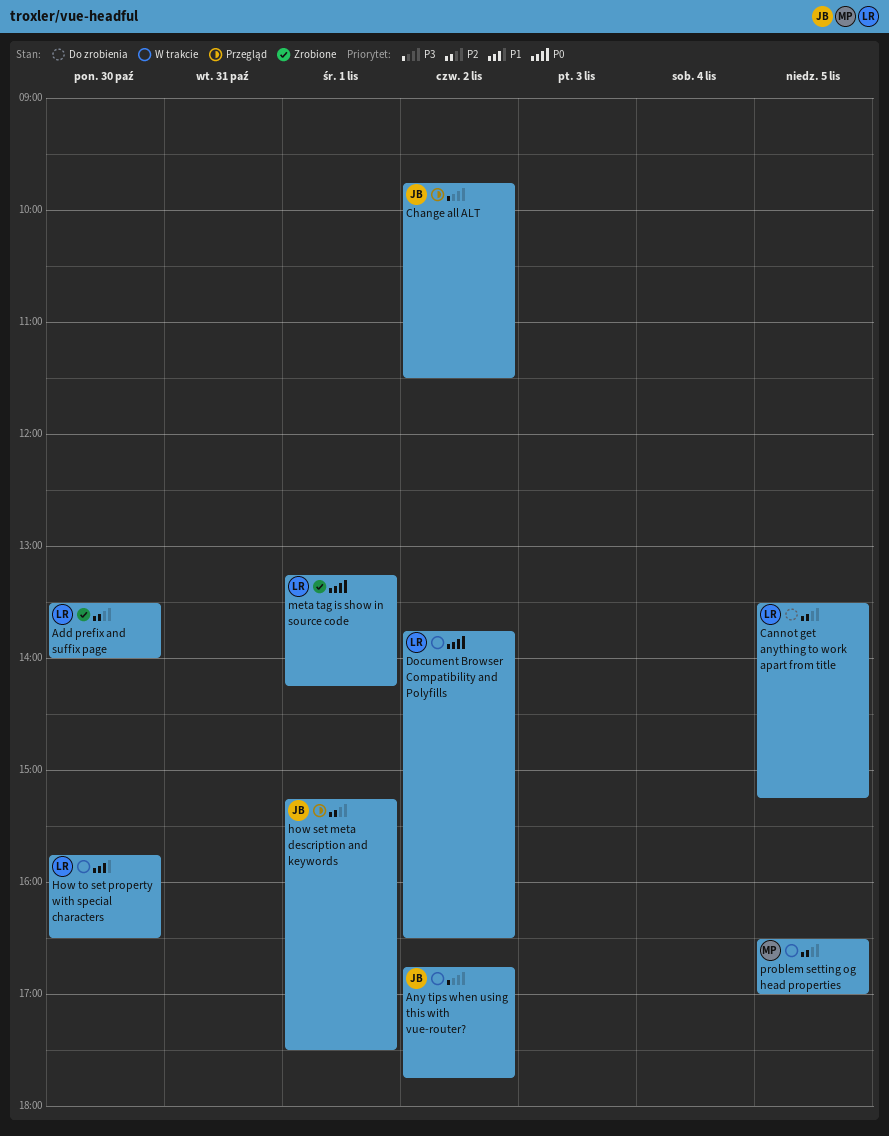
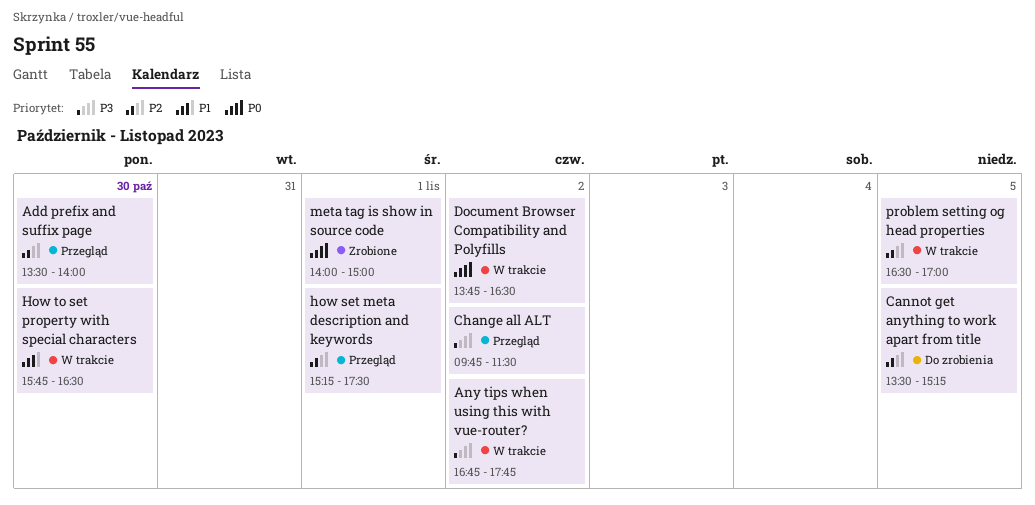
Add prefix and suffix page, status: Zrobione -> Przegląd
meta tag is show in source code, begins: 13:15 -> 14:00
meta tag is show in source code, ends: 14:15 -> 15:00

